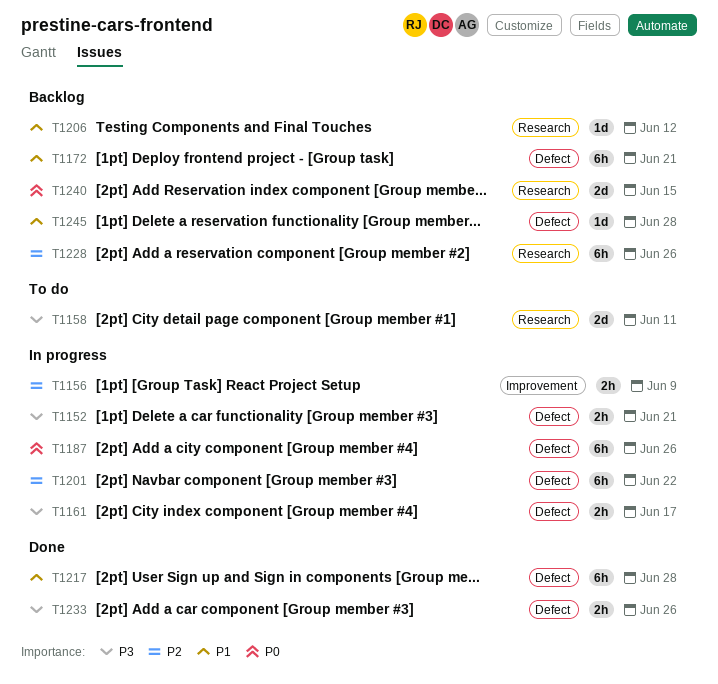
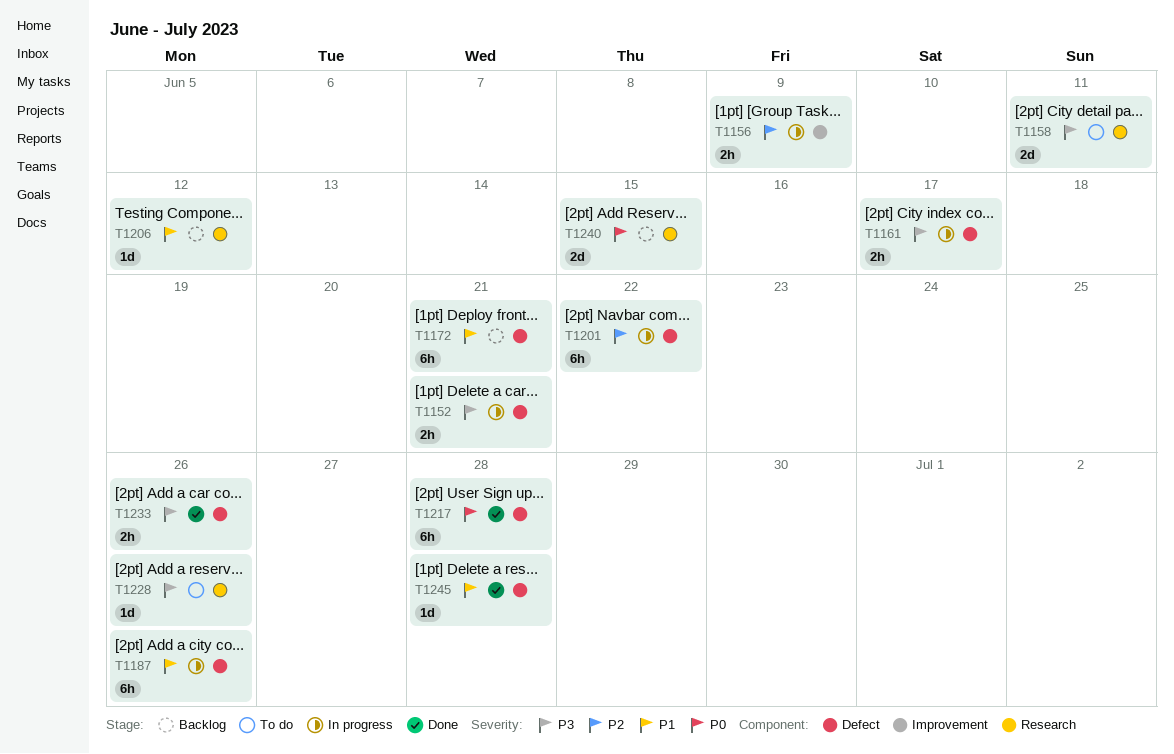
T1187, priority: P0 -> P1
T1217, priority: P1 -> P0
T1228, status: Backlog -> To do
T1228, priority: P2 -> P3
T1228, estimate: 6h -> 1d
T1245, status: Backlog -> Done

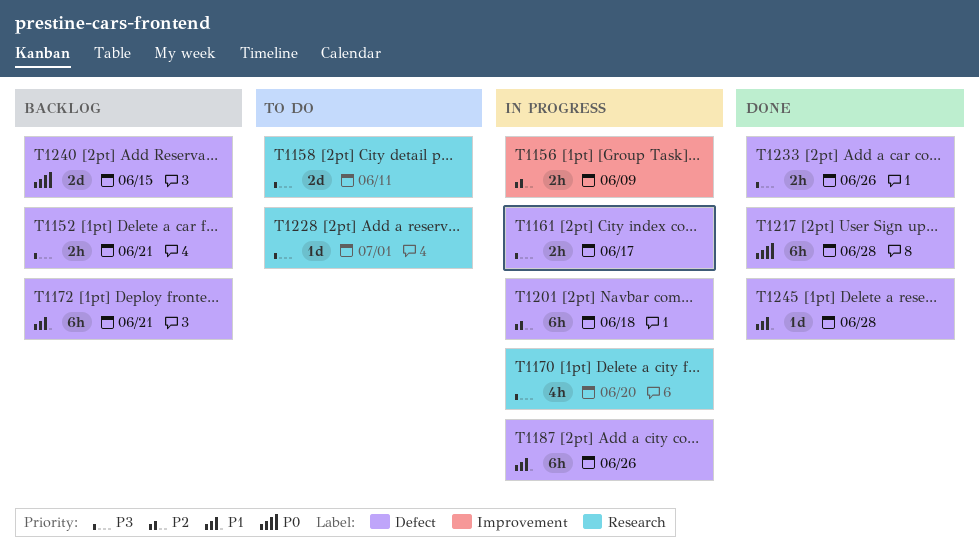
T1152, status: In progress -> Backlog
T1170: none -> present
T1201, due: Jun 22 -> Jun 18
T1206: present -> none
T1228, due: Jun 26 -> Jul 1
T1240, label: Research -> Defect

